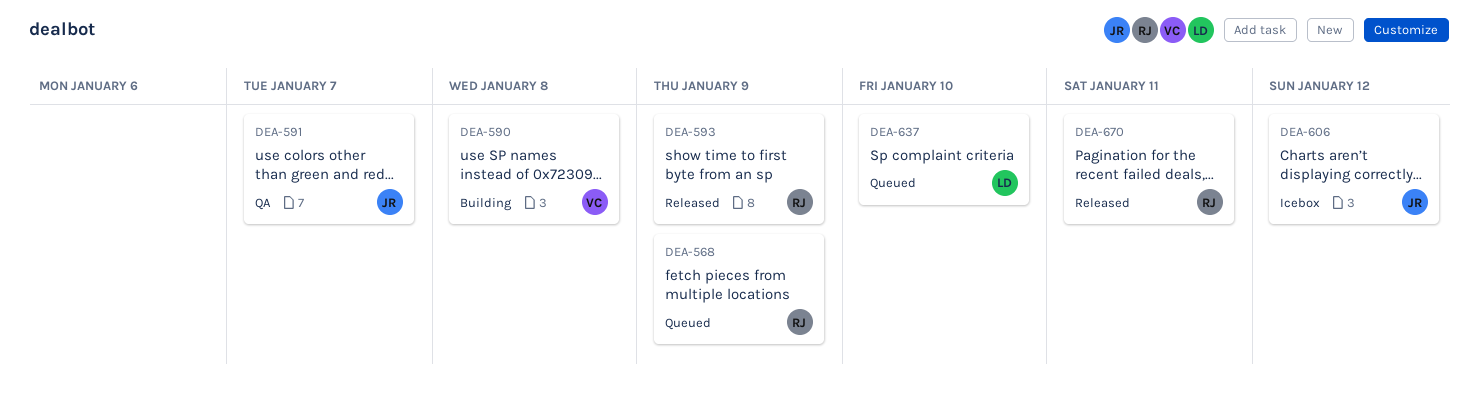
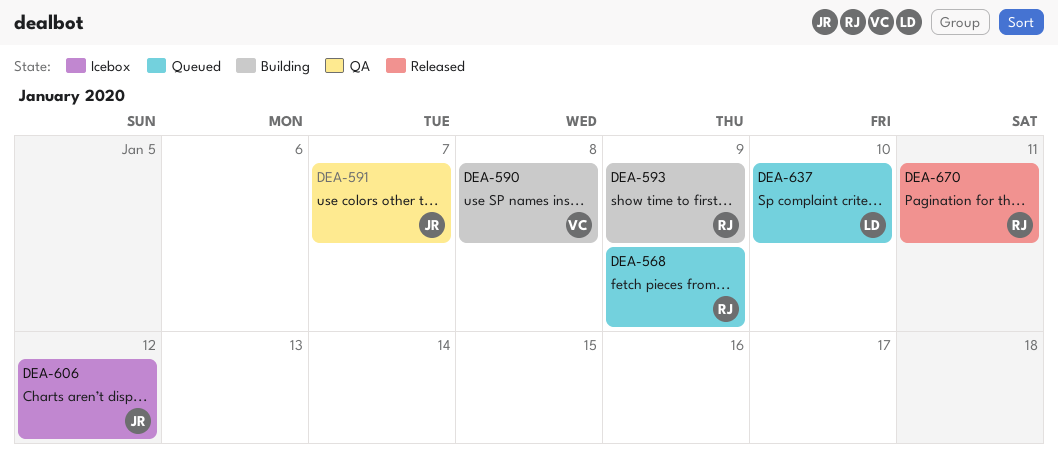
DEA-593, status: Released -> Building

